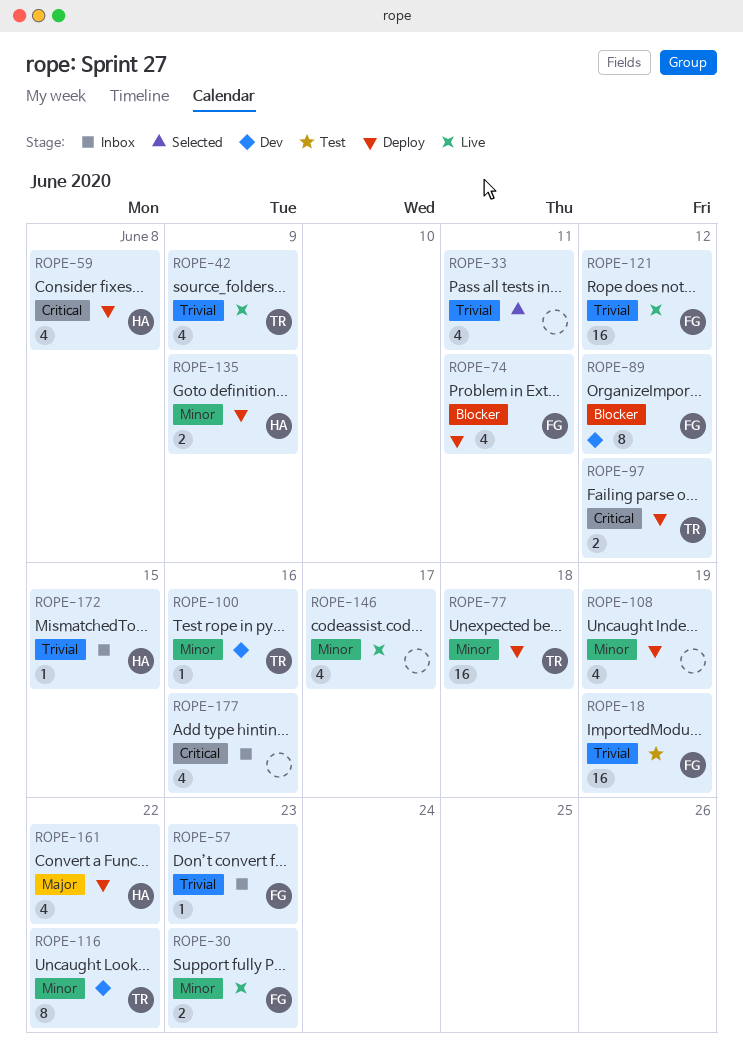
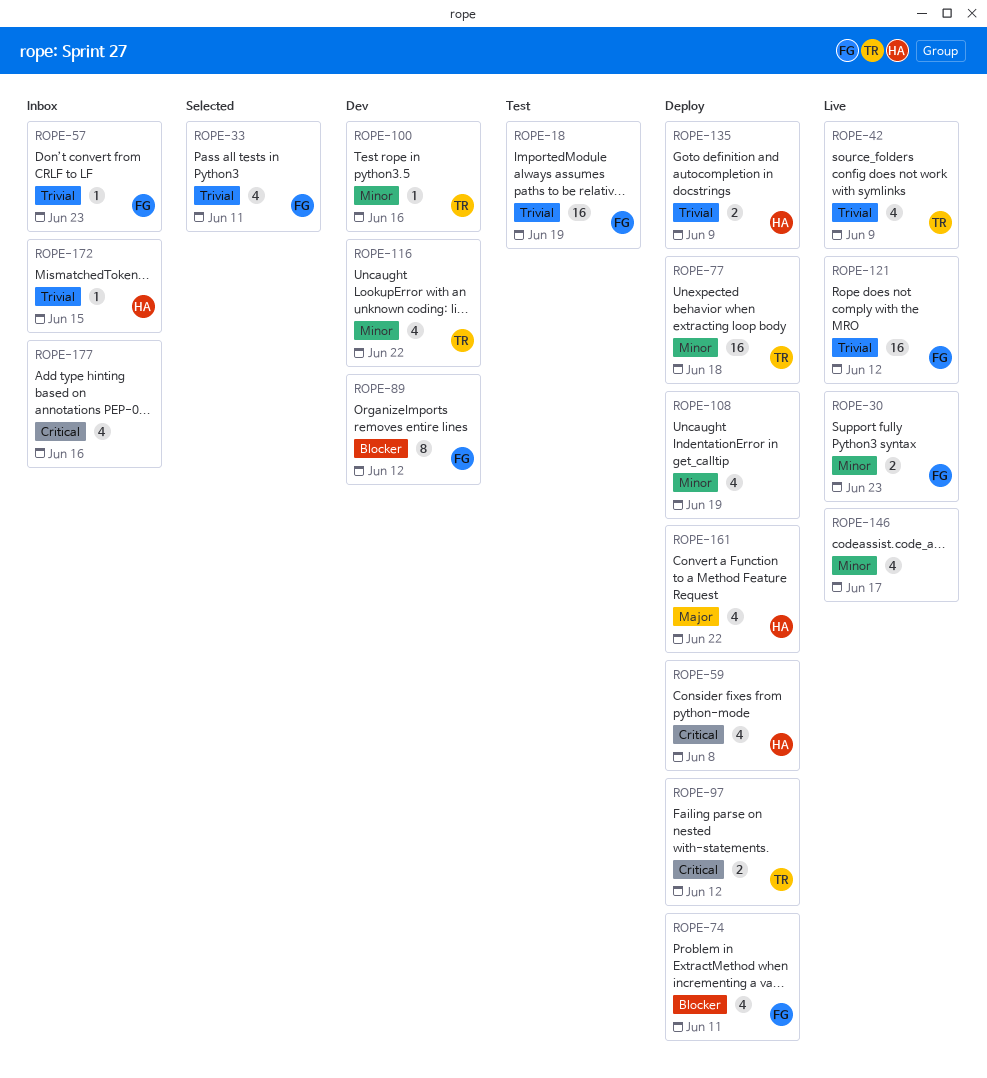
ROPE-33, owner: none -> FG
ROPE-116, estimate: 8 -> 4
ROPE-135, priority: Minor -> Trivial

